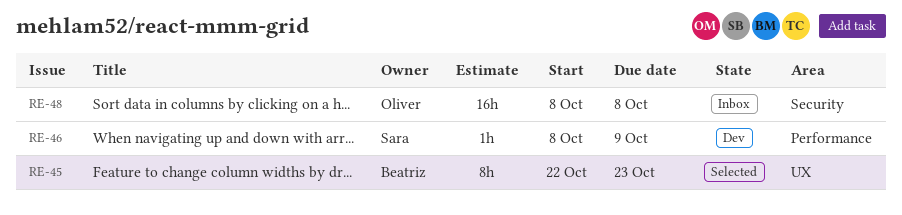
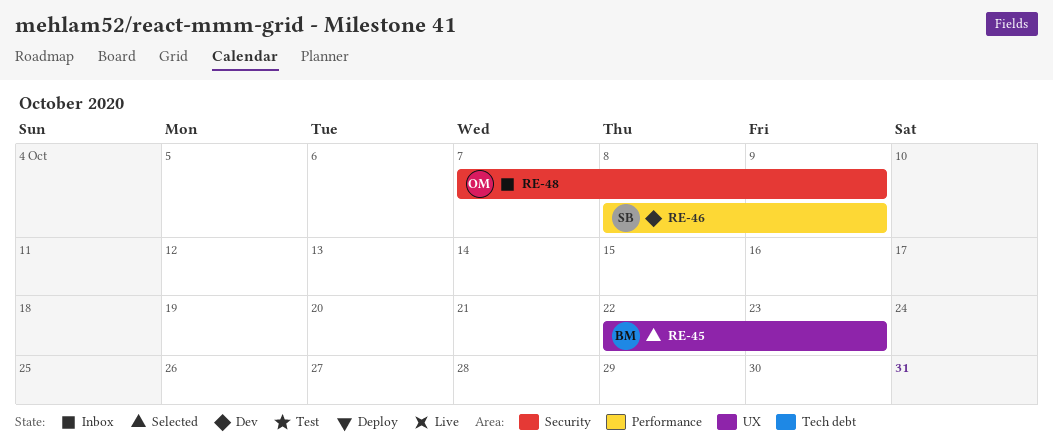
RE-48, start: Oct 8 -> Oct 7
RE-48, due: Oct 8 -> Oct 9

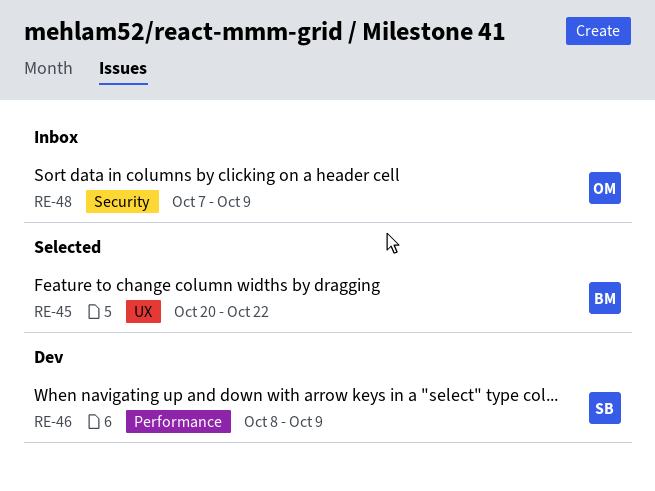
RE-45, start: Oct 22 -> Oct 20
RE-45, due: Oct 23 -> Oct 22

